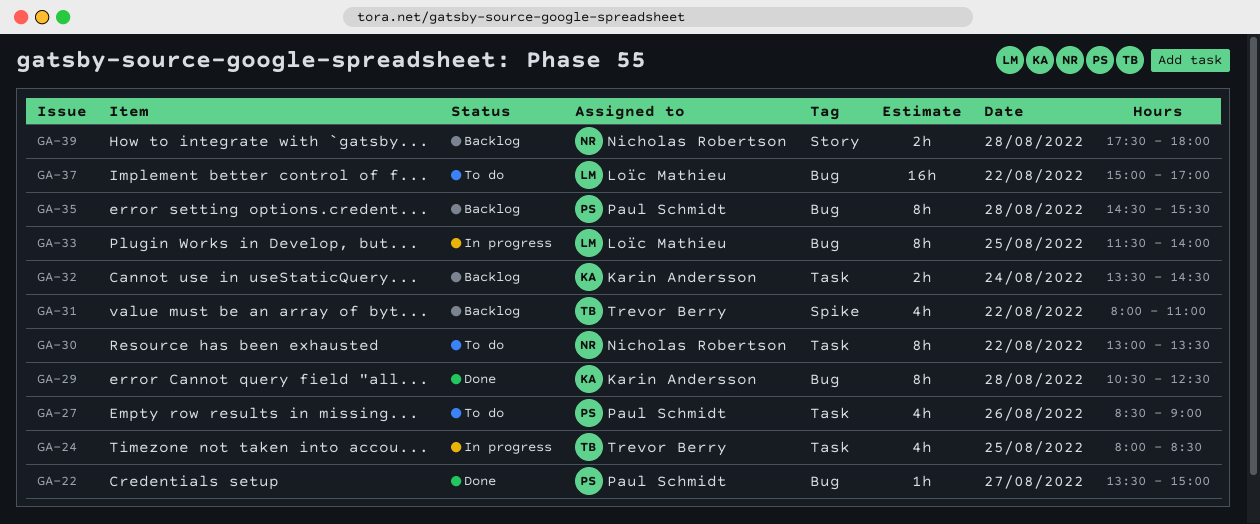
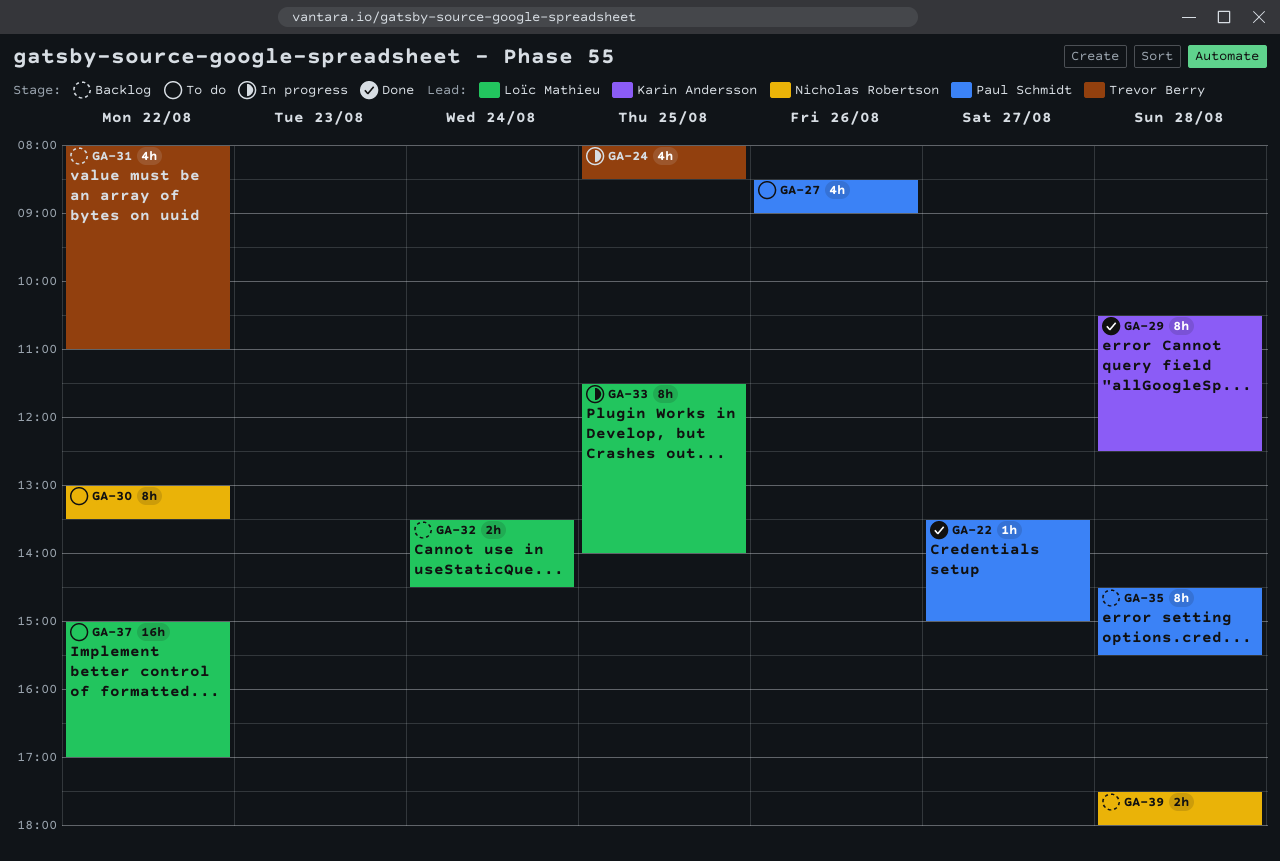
GA-32, owner: Karin Andersson -> Loïc Mathieu

